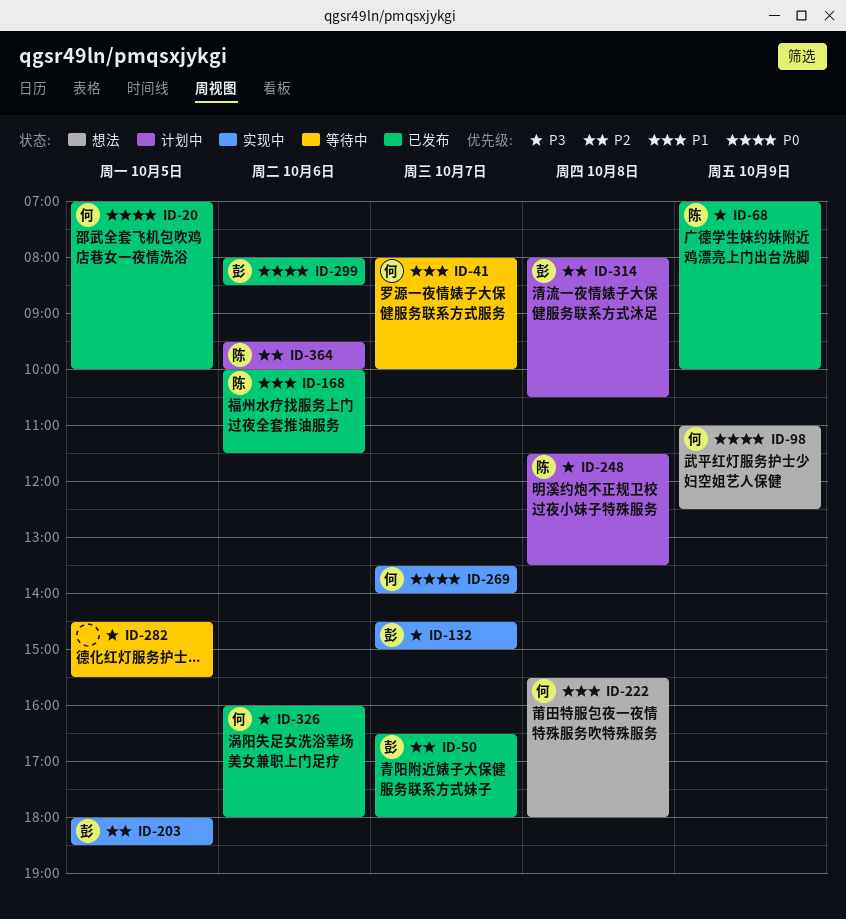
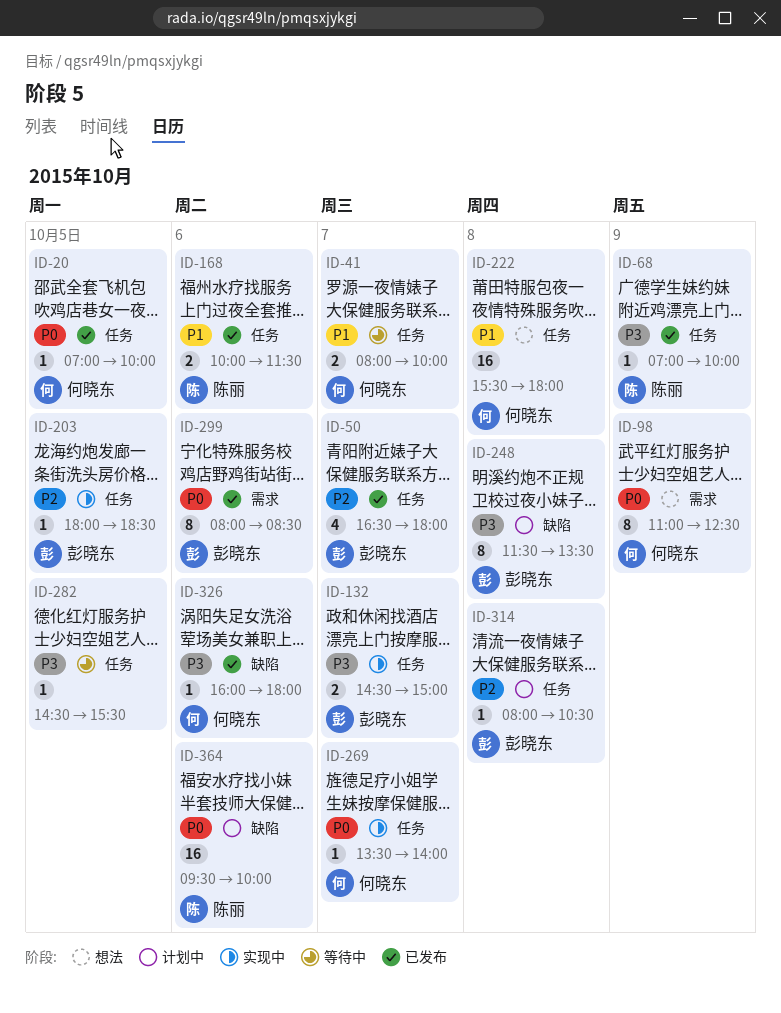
ID-248, owner: 陈丽 -> 彭晓东
ID-364, priority: P2 -> P0

